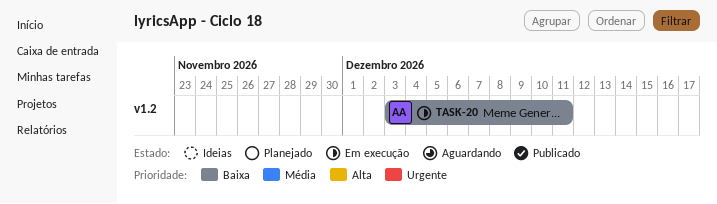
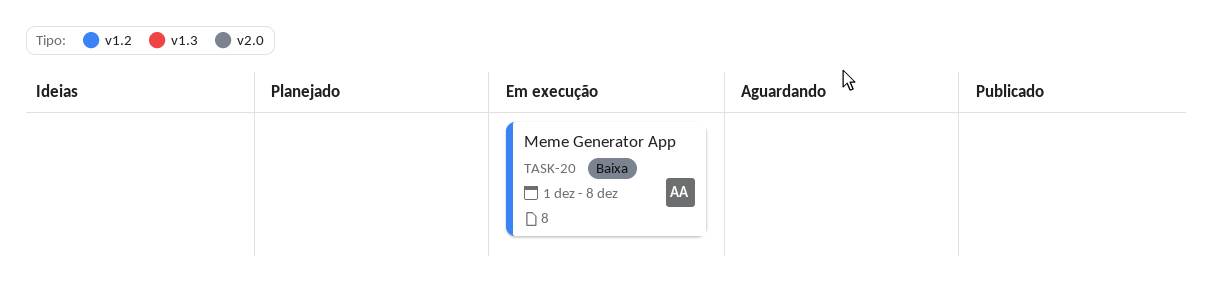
TASK-20, start: Dec 3 -> Dec 1
TASK-20, due: Dec 11 -> Dec 8

